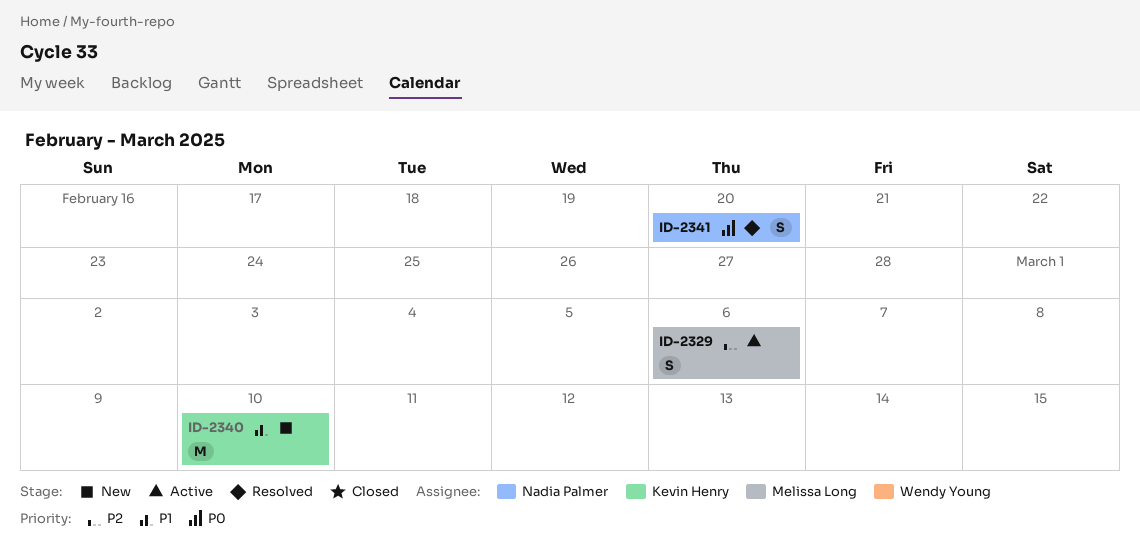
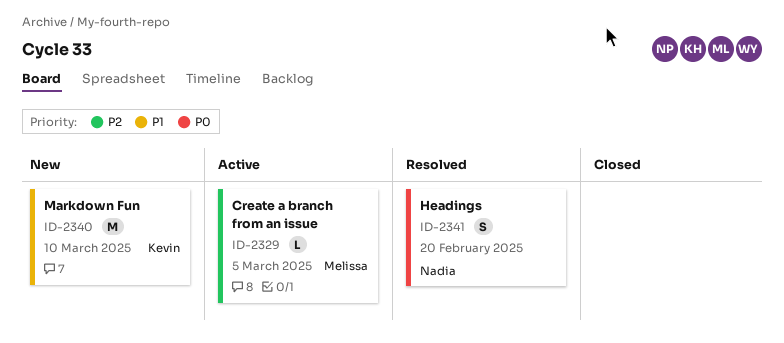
ID-2329, estimate: S -> L
ID-2329, due: Mar 6 -> Mar 5

